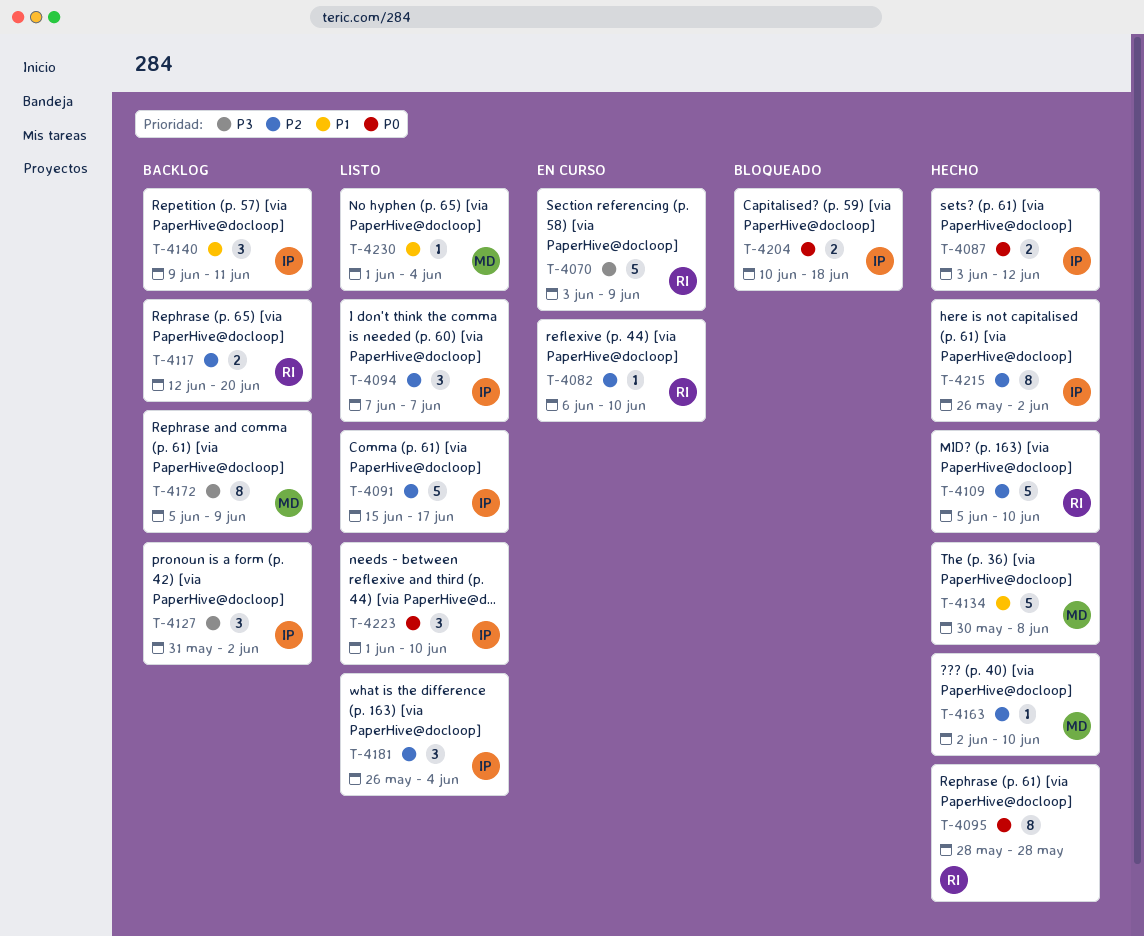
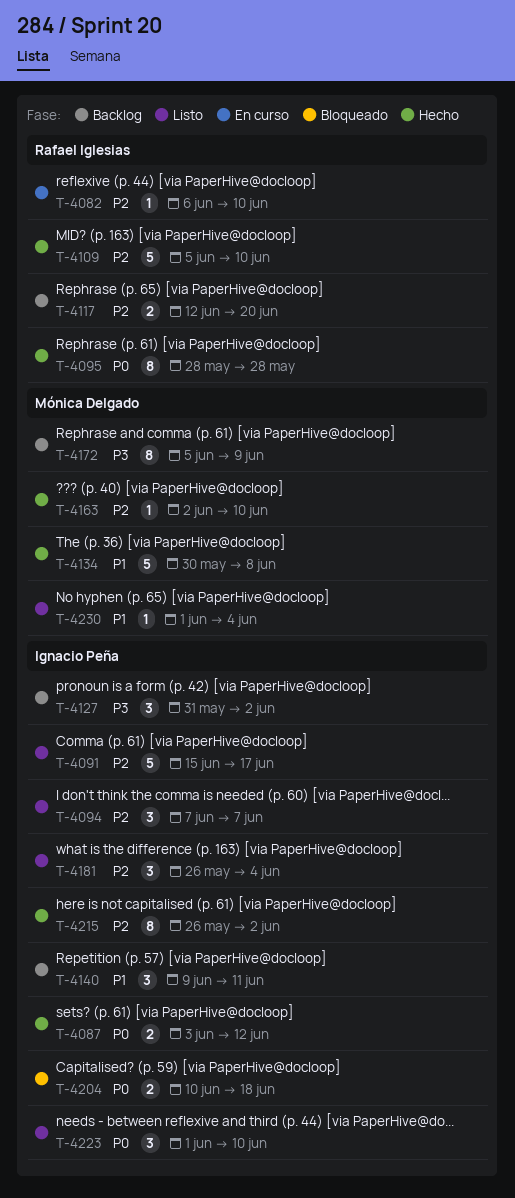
T-4070: present -> none

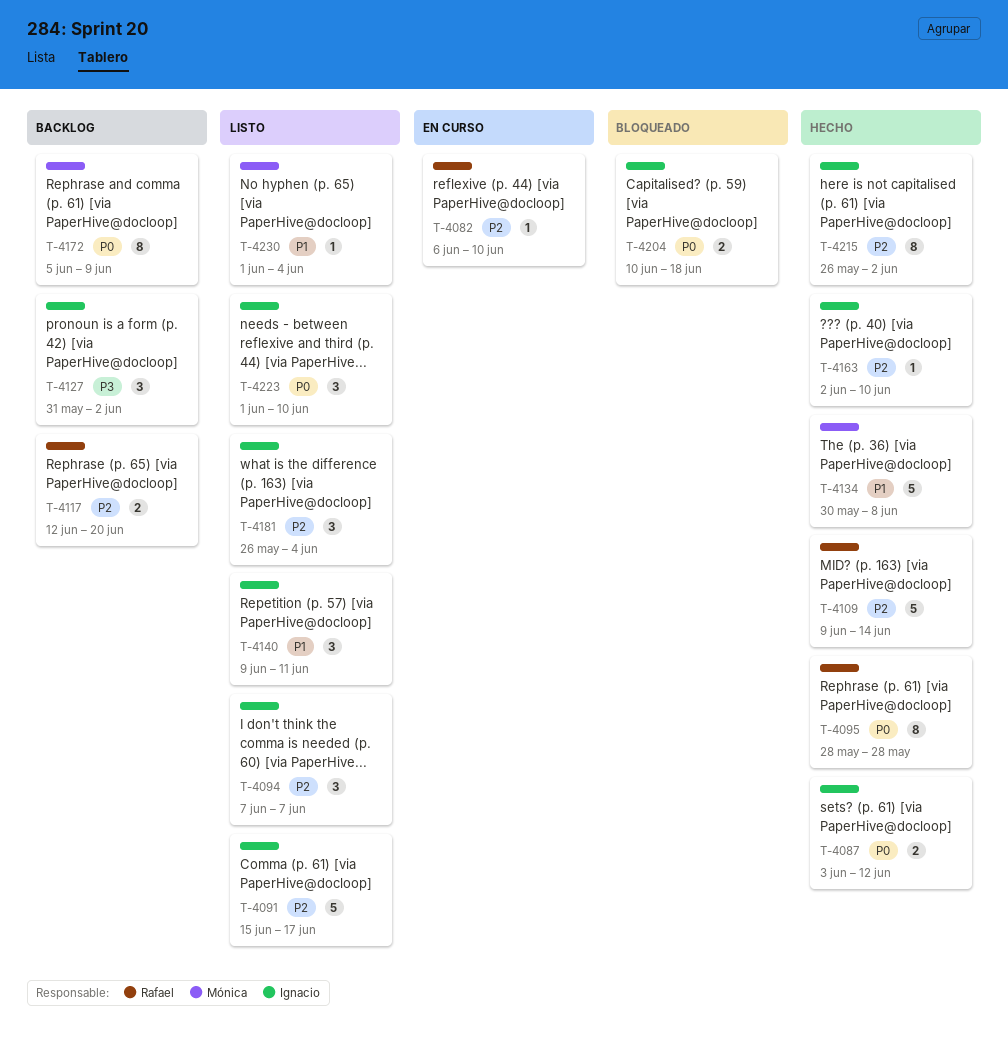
T-4109, start: Jun 5 -> Jun 9
T-4109, due: Jun 10 -> Jun 14
T-4140, status: Backlog -> Listo
T-4163, owner: Mónica Delgado -> Ignacio Peña
T-4172, priority: P3 -> P0

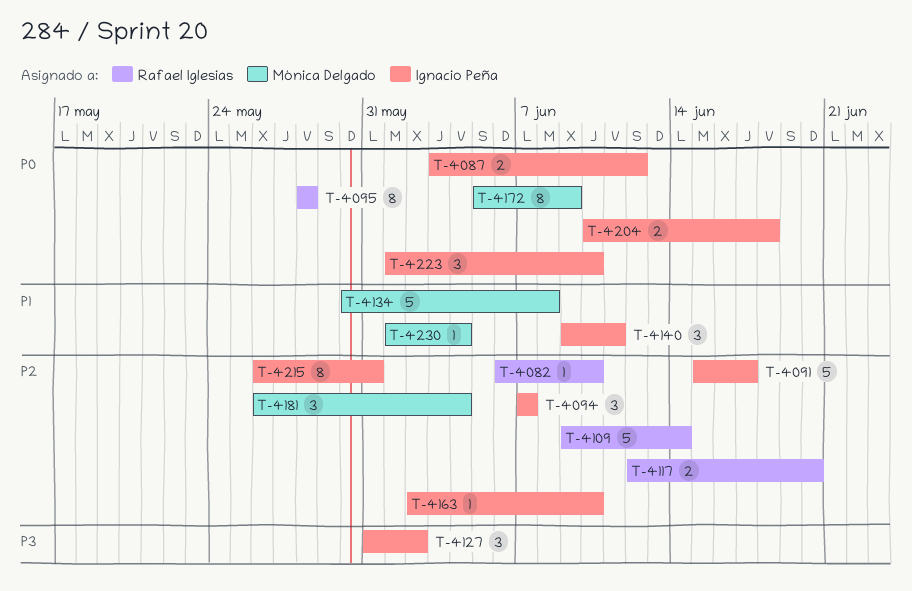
T-4181, owner: Ignacio Peña -> Mónica Delgado
T-4215, due: Jun 2 -> May 31

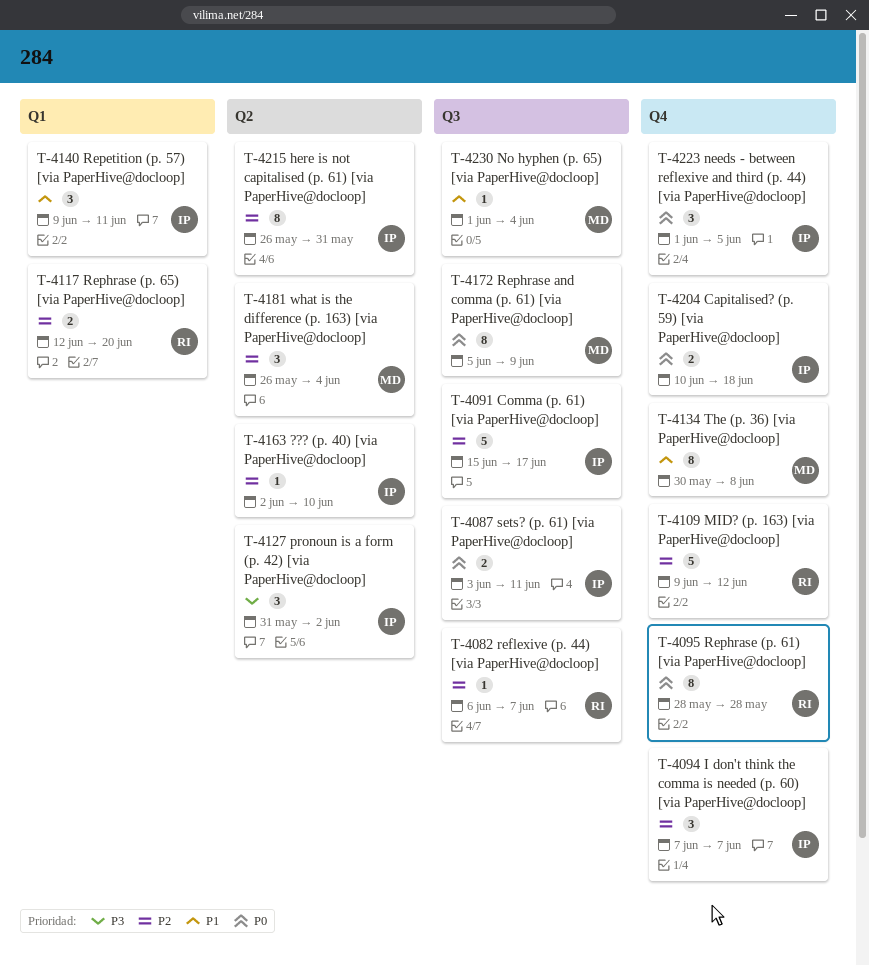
T-4082, due: Jun 10 -> Jun 7
T-4087, due: Jun 12 -> Jun 11
T-4109, due: Jun 14 -> Jun 12
T-4134, estimate: 5 -> 8
T-4223, due: Jun 10 -> Jun 5

